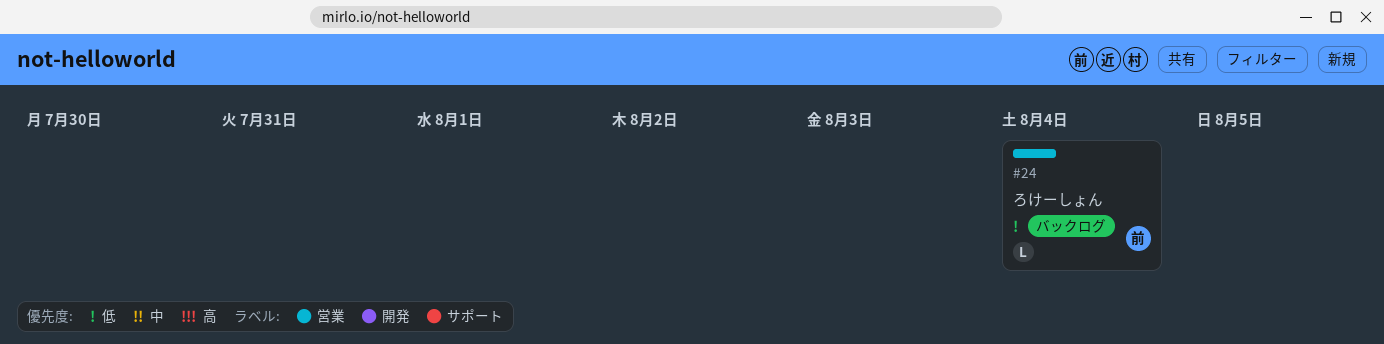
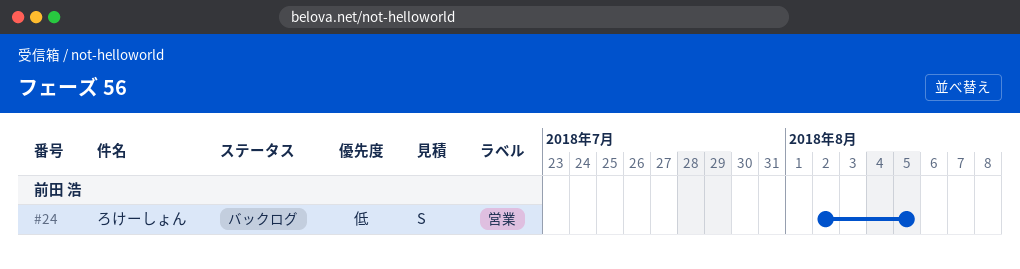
#24, estimate: L -> S
#24, due: Aug 4 -> Aug 5

